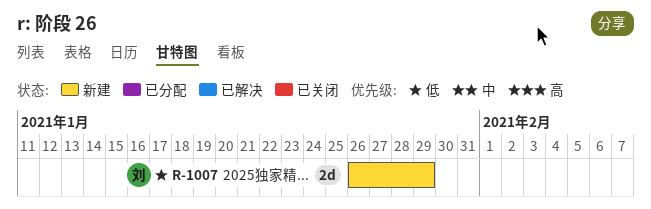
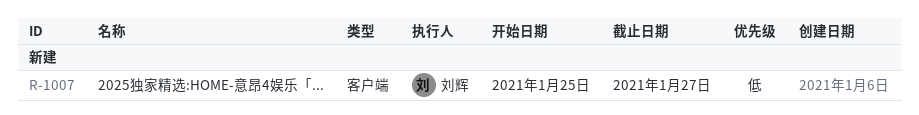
R-1007, start: Jan 26 -> Jan 25
R-1007, due: Jan 29 -> Jan 27

